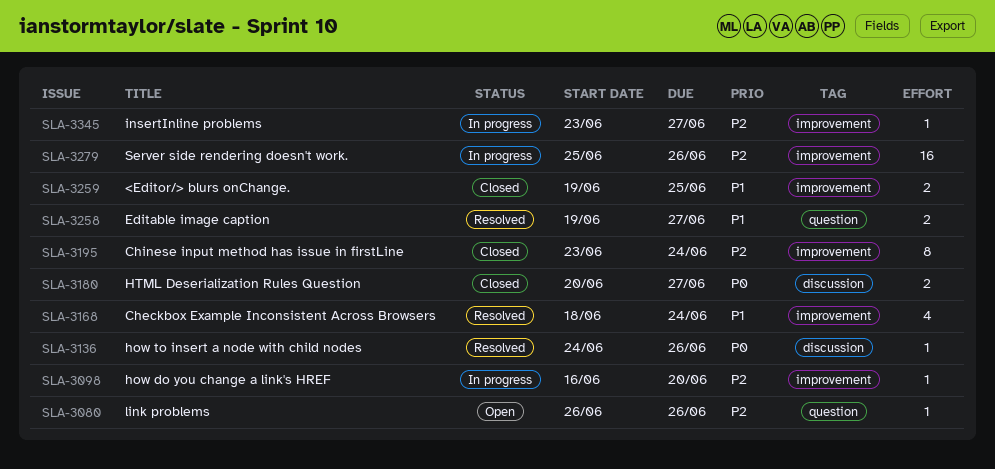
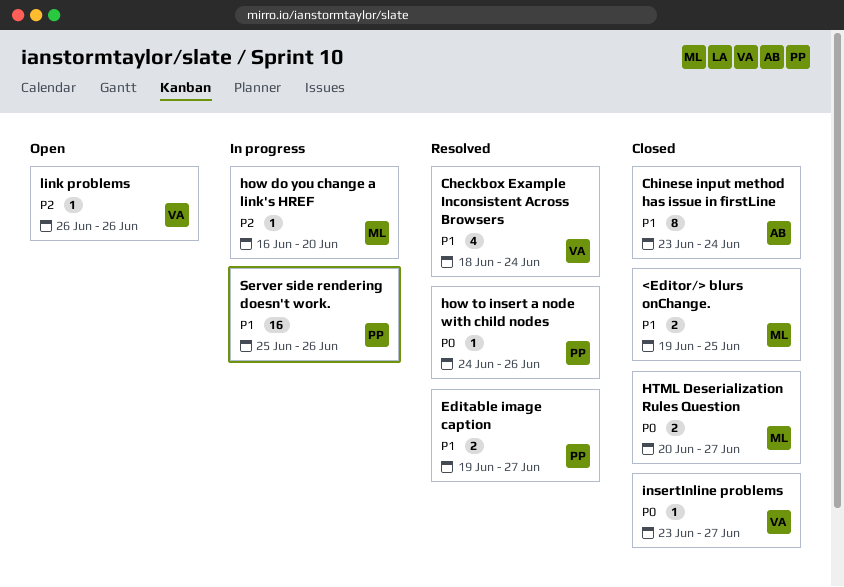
Chinese input method has issue in firstLine, priority: P2 -> P1
insertInline problems, status: In progress -> Closed
insertInline problems, priority: P2 -> P0
Server side rendering doesn't work., priority: P2 -> P1

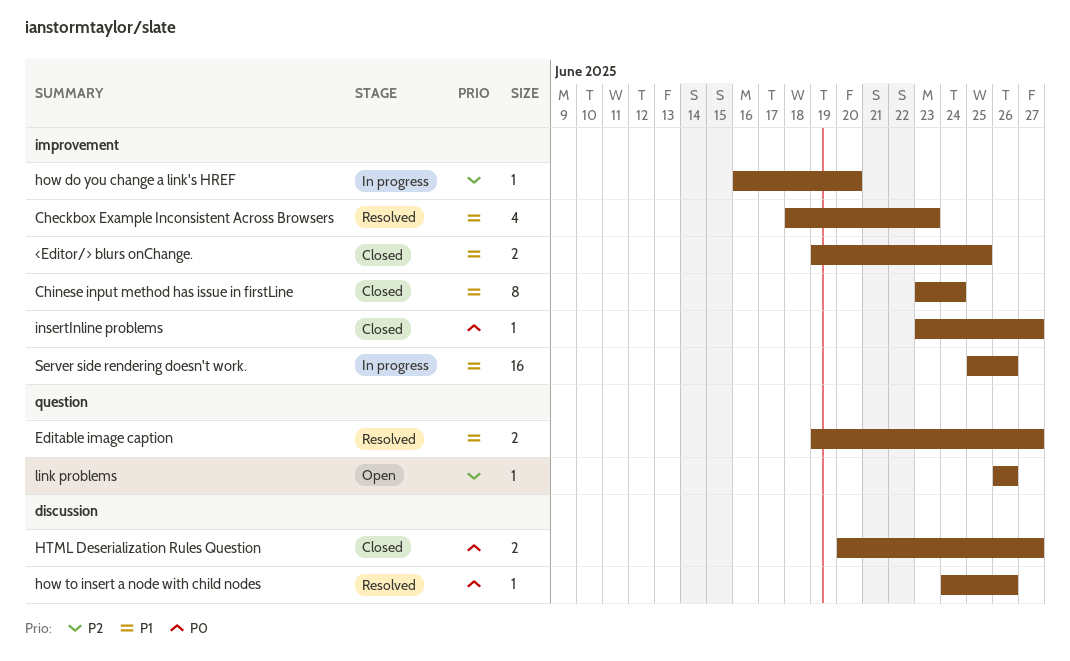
Checkbox Example Inconsistent Across Browsers, due: Jun 24 -> Jun 23

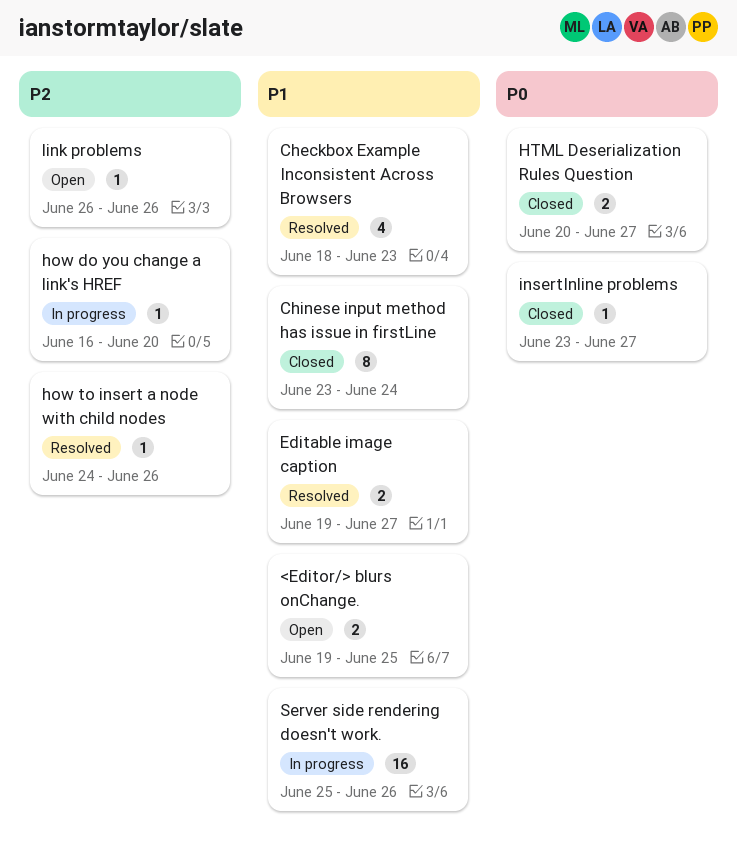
<Editor/> blurs onChange., status: Closed -> Open
how to insert a node with child nodes, priority: P0 -> P2

